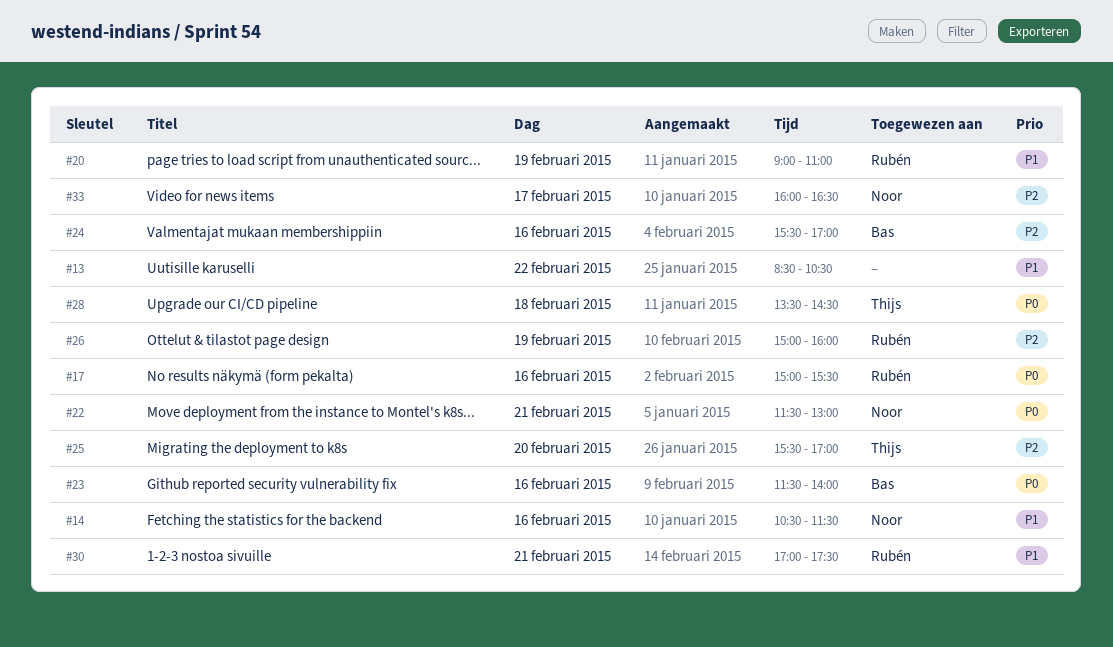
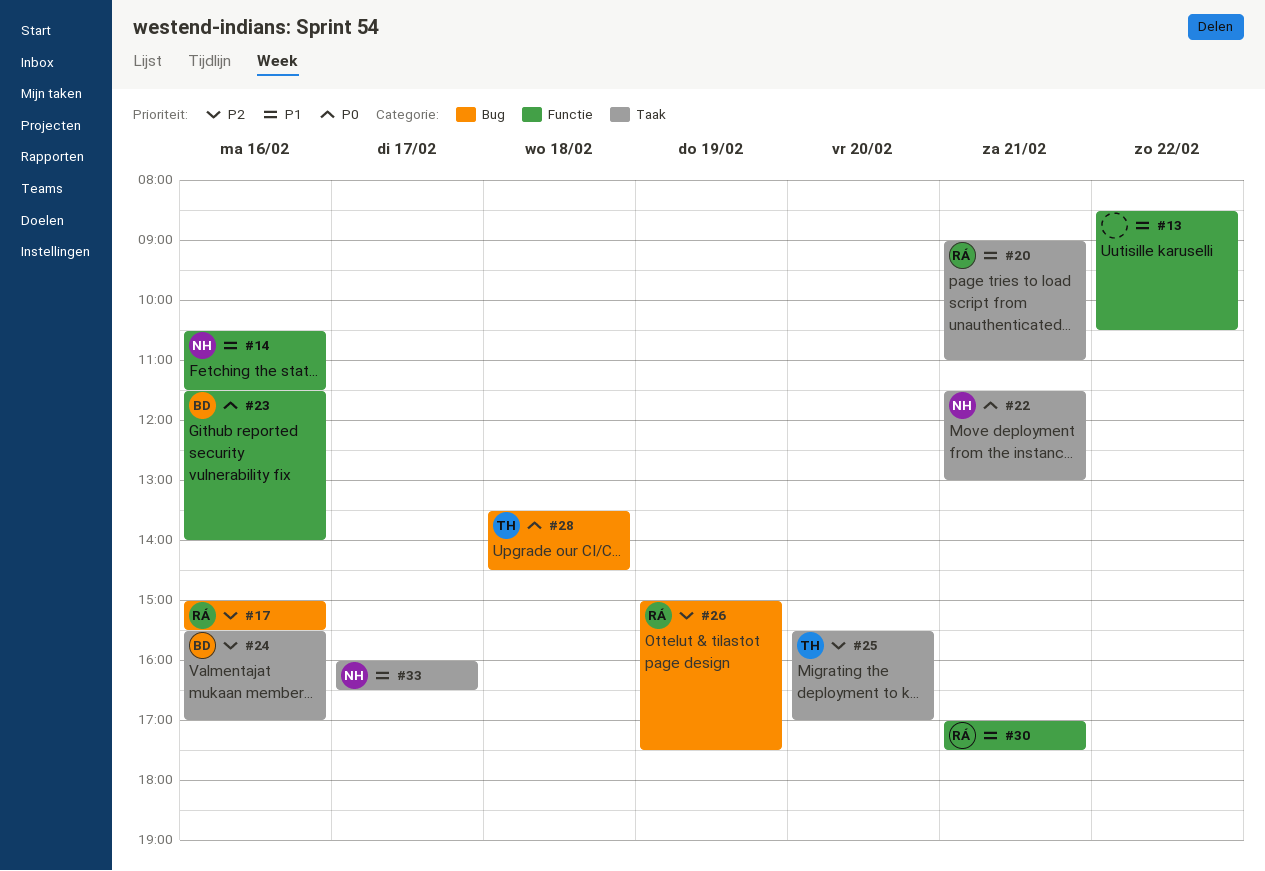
#17, priority: P0 -> P2
#20, day: Feb 19 -> Feb 21
#26, ends: 16:00 -> 17:30
#33, priority: P2 -> P1

